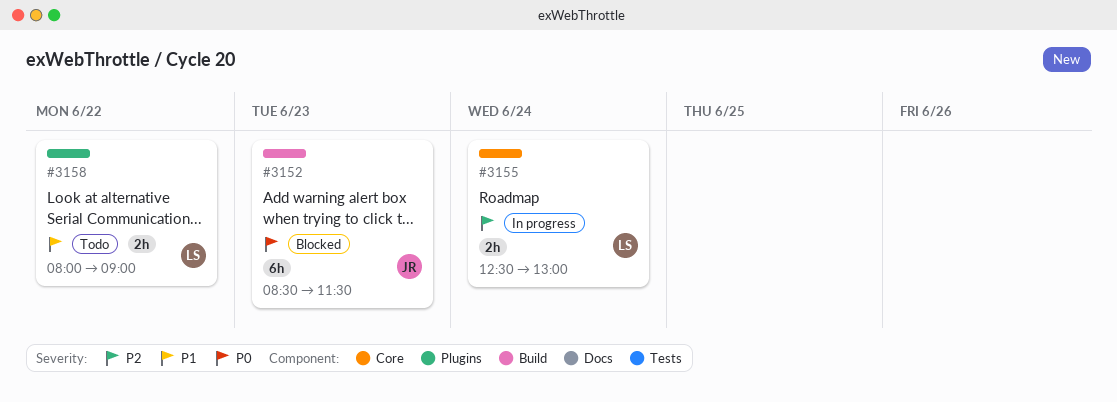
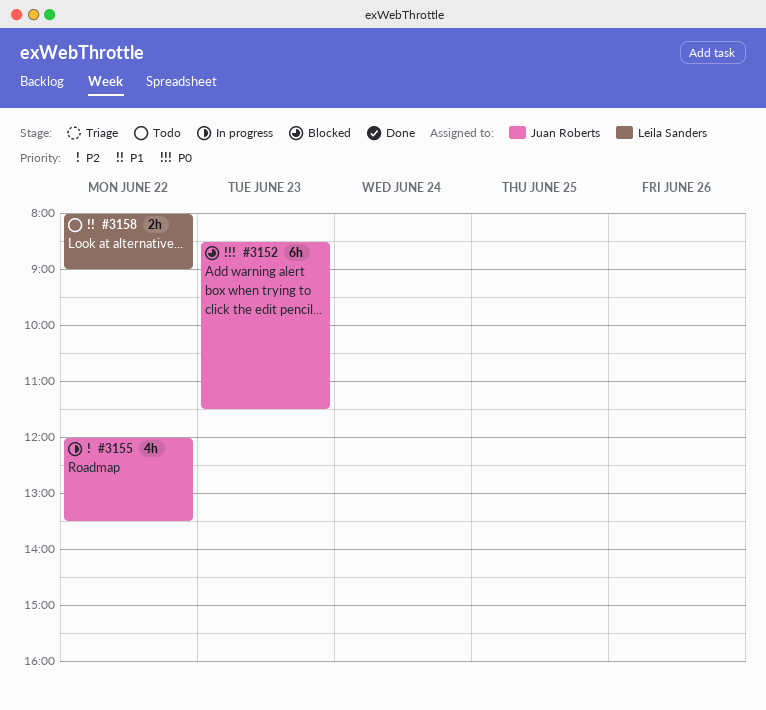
#3155, owner: Leila Sanders -> Juan Roberts
#3155, estimate: 2h -> 4h
#3155, day: Jun 24 -> Jun 22
#3155, begins: 12:30 -> 12:00
#3155, ends: 13:00 -> 13:30

